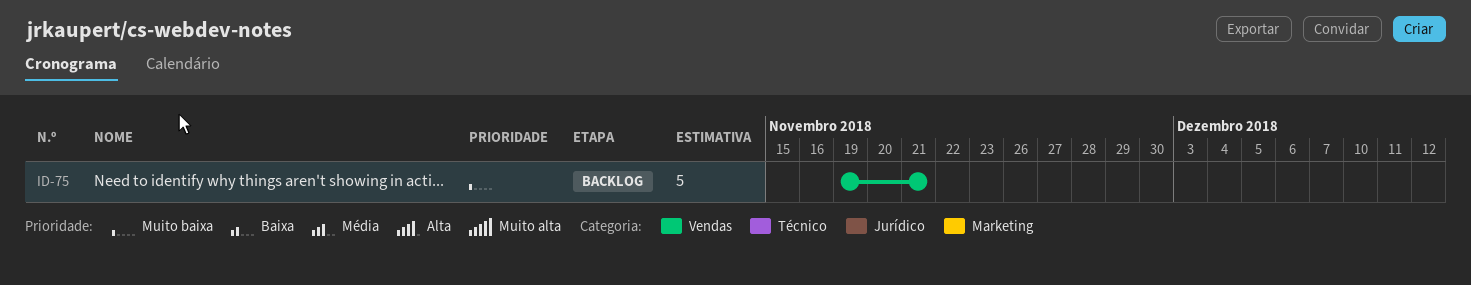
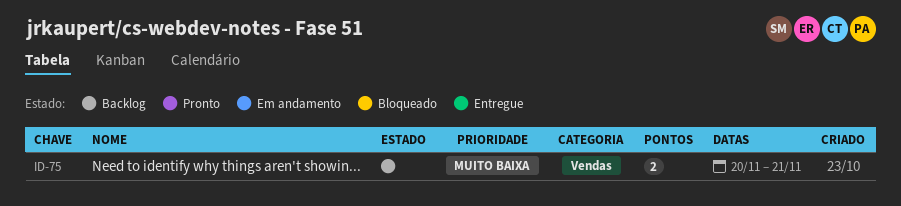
ID-75, estimate: 5 -> 2
ID-75, start: Nov 19 -> Nov 20

